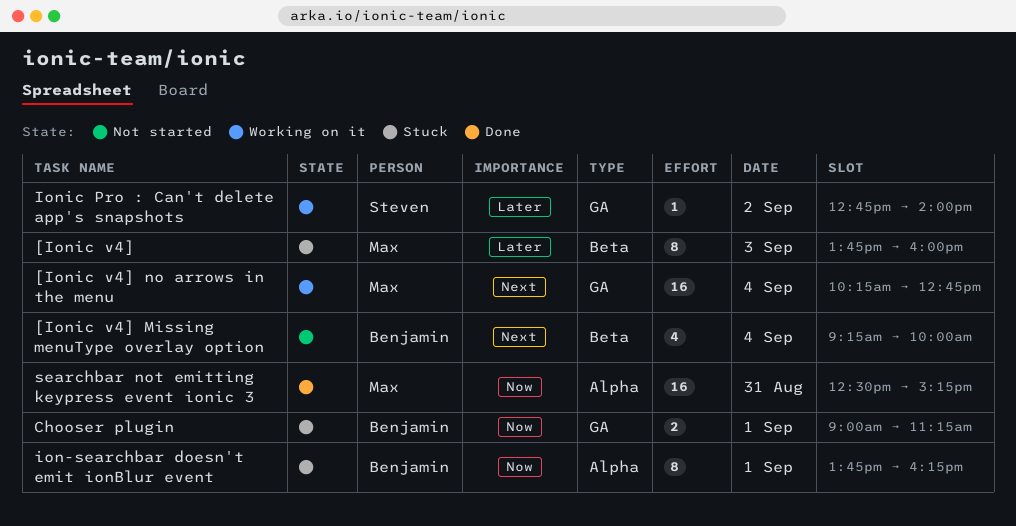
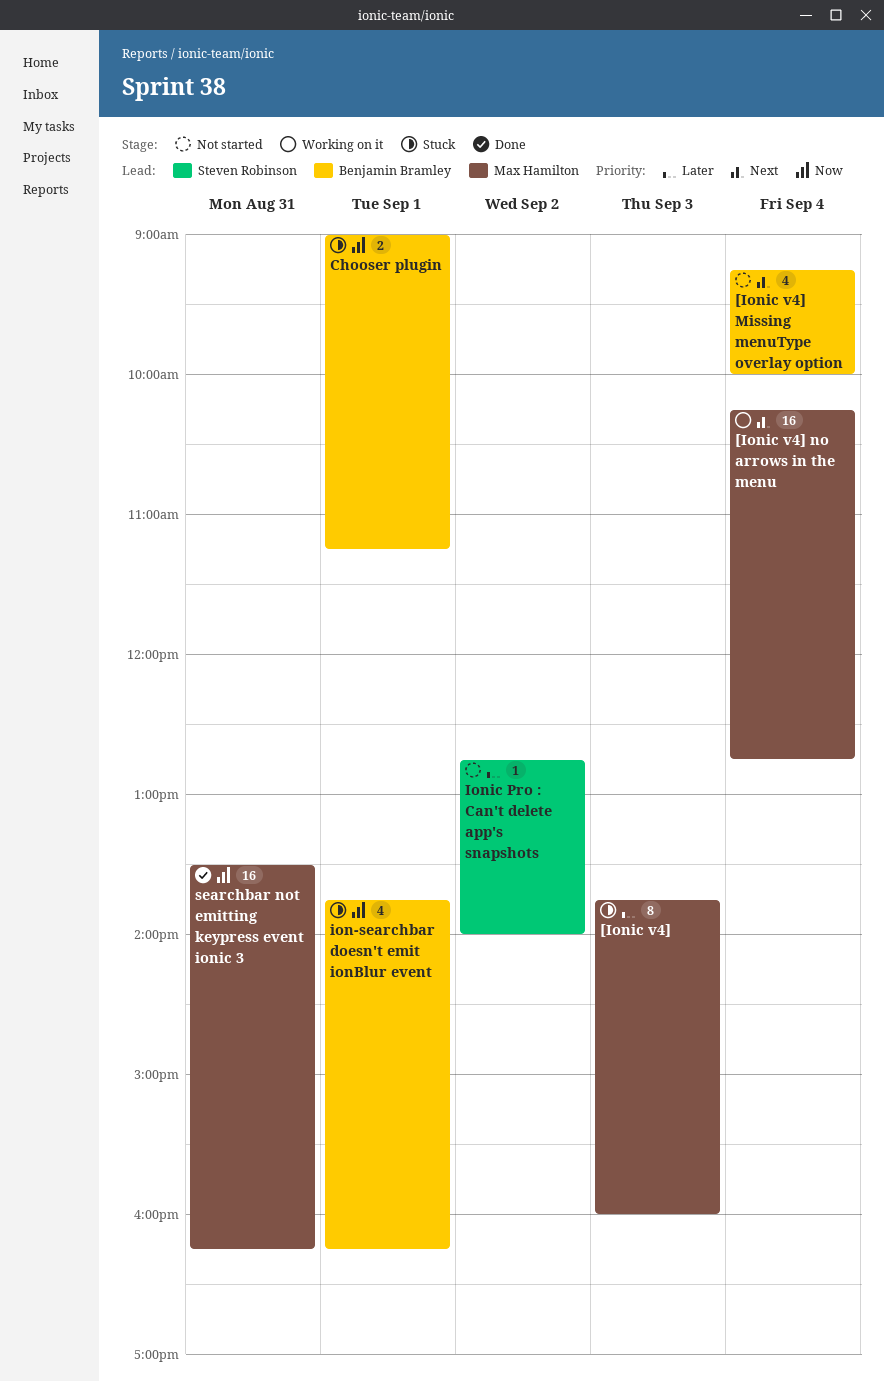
ion-searchbar doesn't emit ionBlur event, estimate: 8 -> 4
Ionic Pro : Can't delete app's snapshots, status: Working on it -> Not started
searchbar not emitting keypress event ionic 3, begins: 12:30 -> 13:30
searchbar not emitting keypress event ionic 3, ends: 15:15 -> 16:15

